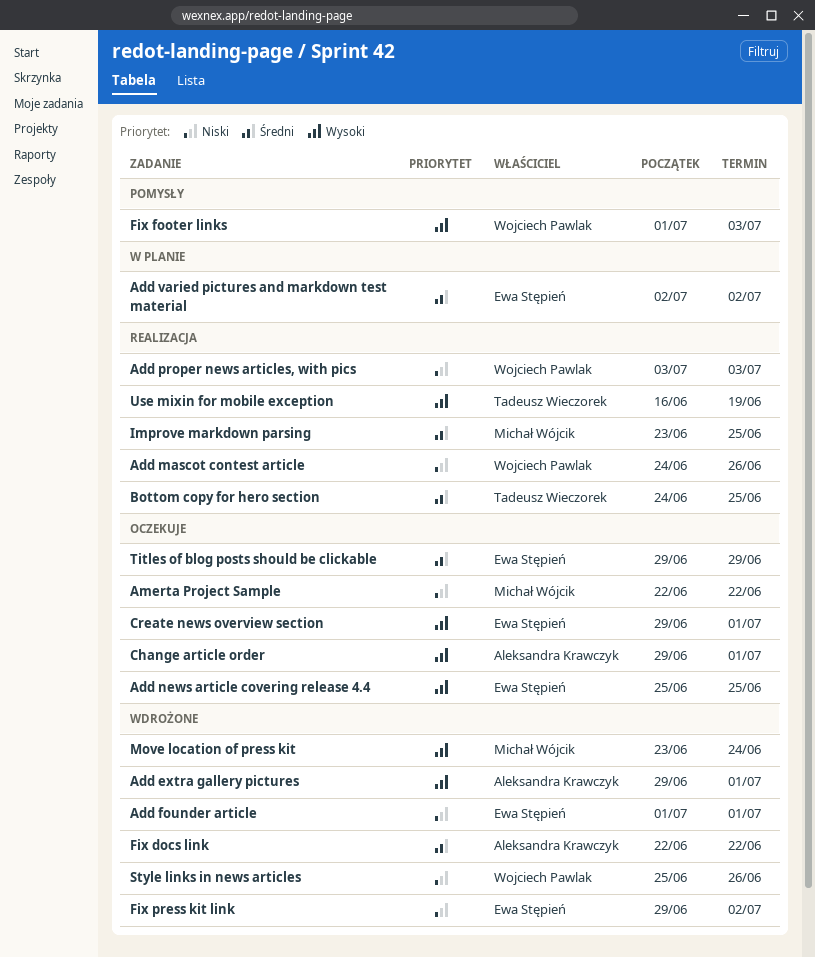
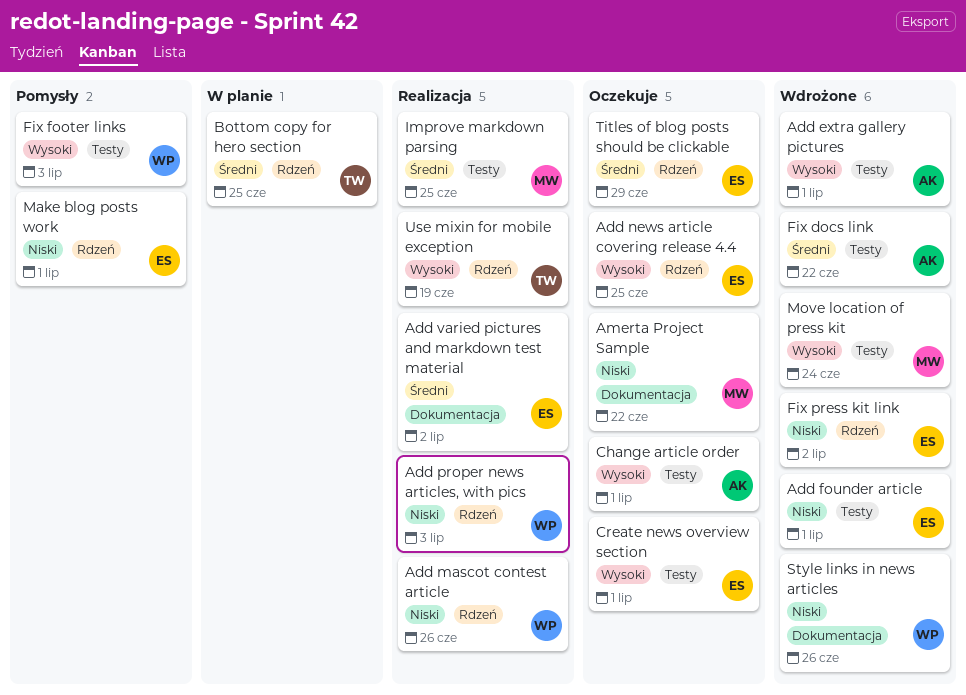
Add varied pictures and markdown test material, status: W planie -> Realizacja
Bottom copy for hero section, status: Realizacja -> W planie
Make blog posts work: none -> present

